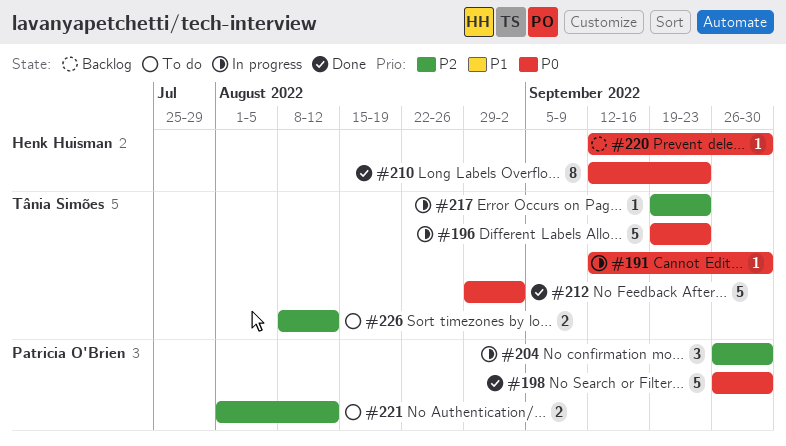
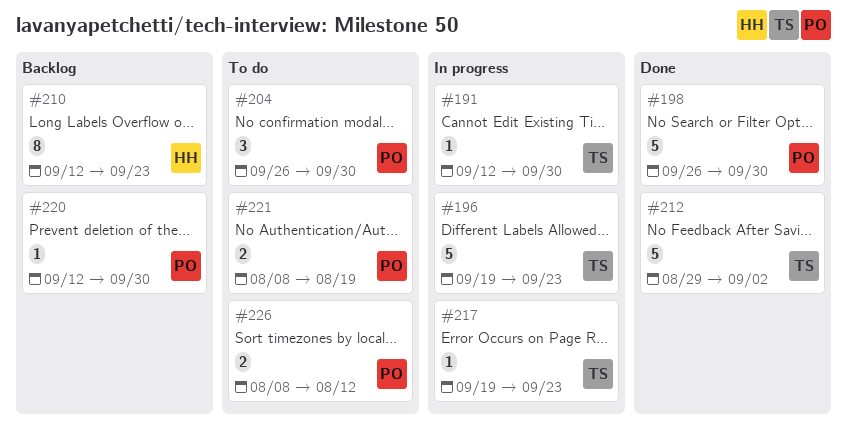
#204, status: In progress -> To do
#210, status: Done -> Backlog
#220, owner: Henk Huisman -> Patricia O'Brien
#221, start: Aug 1 -> Aug 8
#221, due: Aug 12 -> Aug 19
#226, owner: Tânia Simões -> Patricia O'Brien

